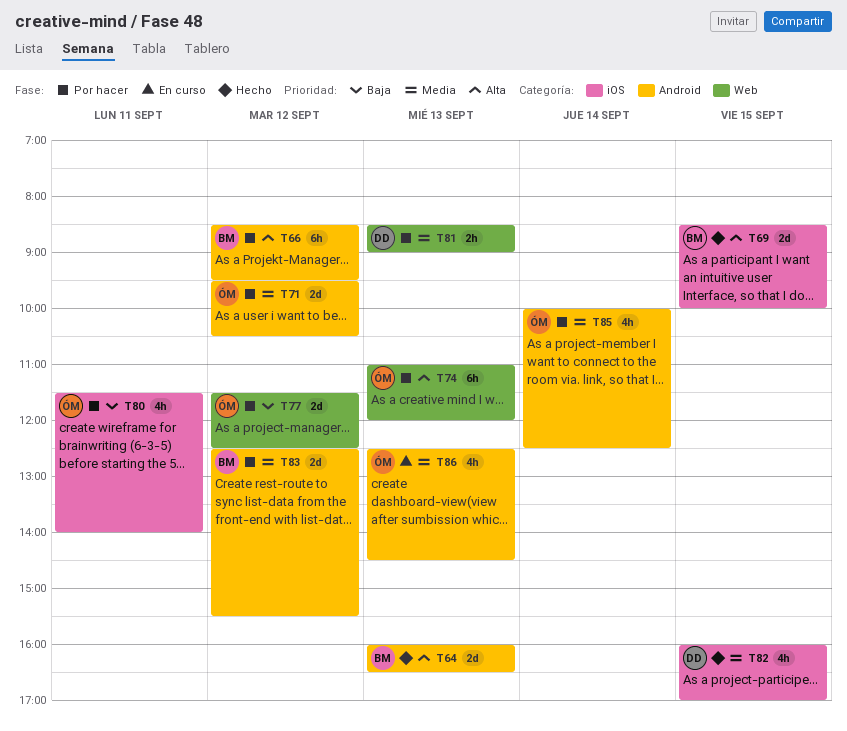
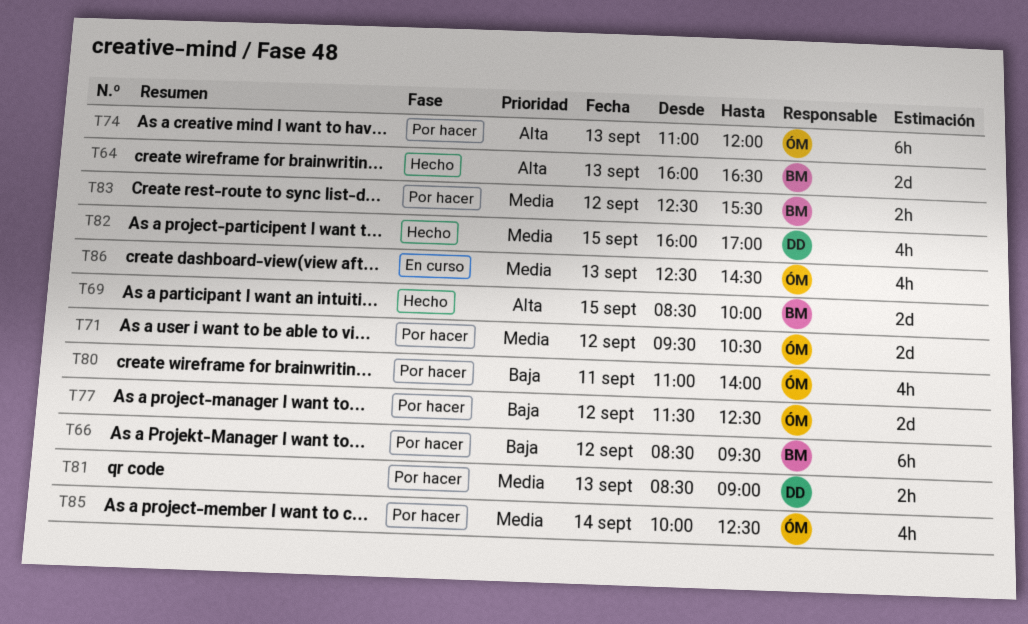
T66, priority: Alta -> Baja
T80, begins: 11:30 -> 11:00
T83, estimate: 2d -> 2h

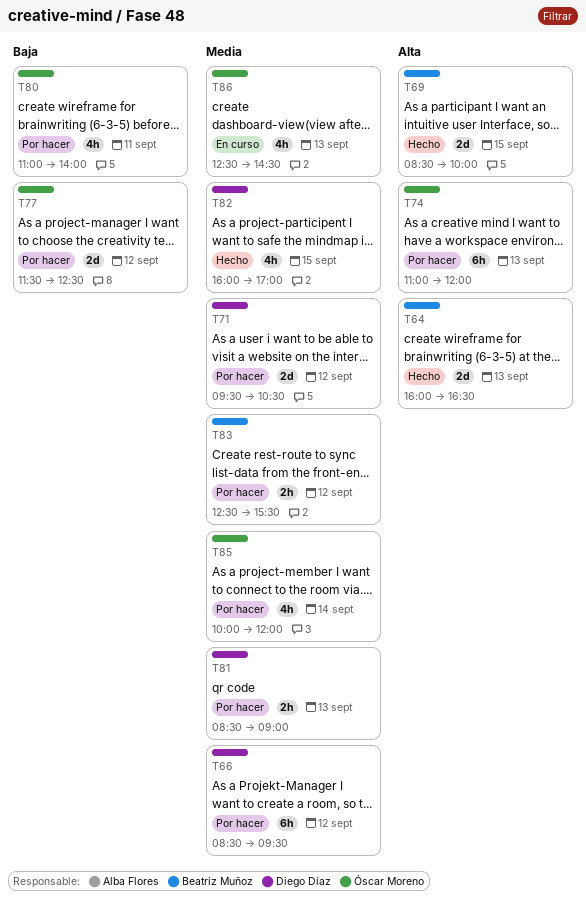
T66, owner: Beatriz Muñoz -> Diego Díaz
T66, priority: Baja -> Media
T71, owner: Óscar Moreno -> Diego Díaz
T85, ends: 12:30 -> 12:00

